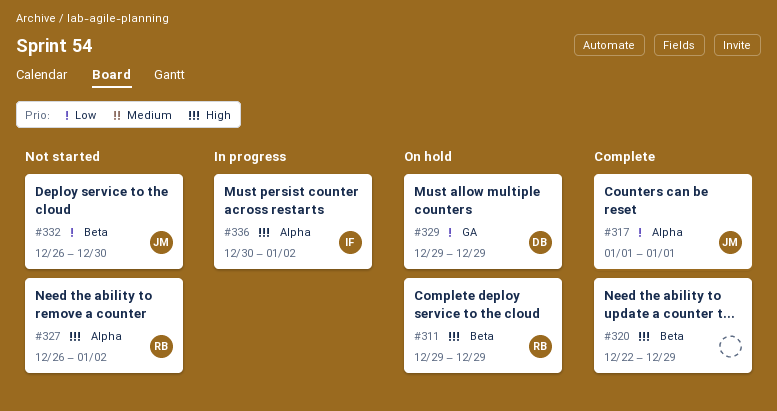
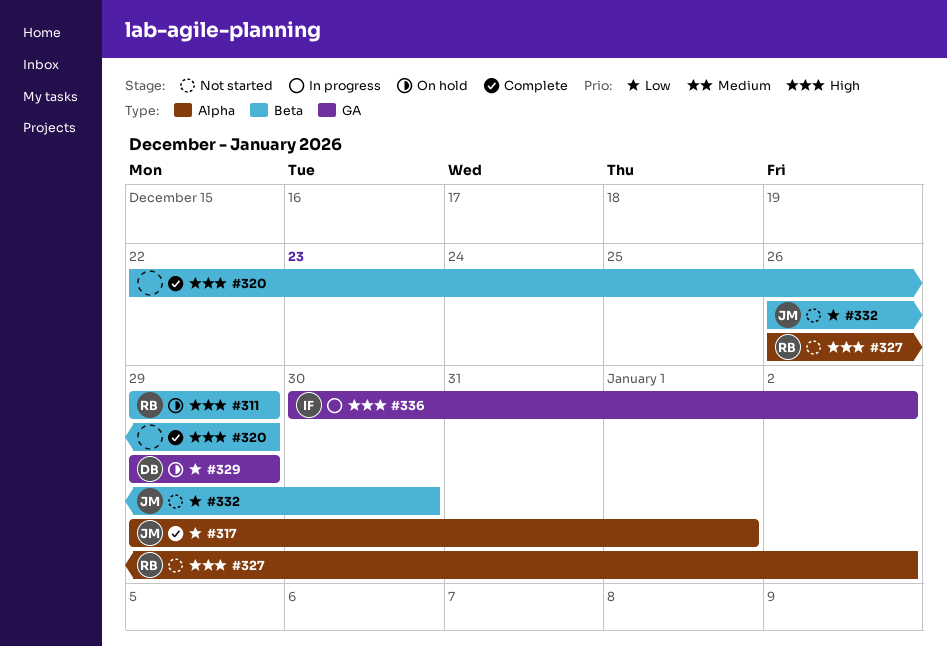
#317, start: Jan 1 -> Dec 29
#336, label: Alpha -> GA

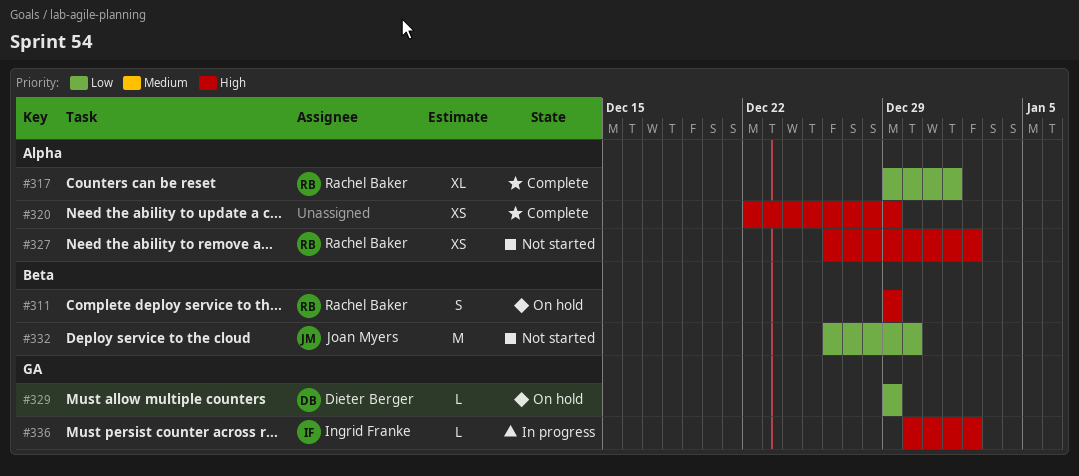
#317, owner: Joan Myers -> Rachel Baker
#320, label: Beta -> Alpha

